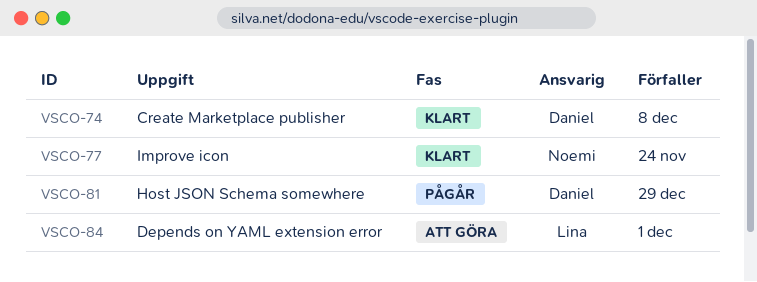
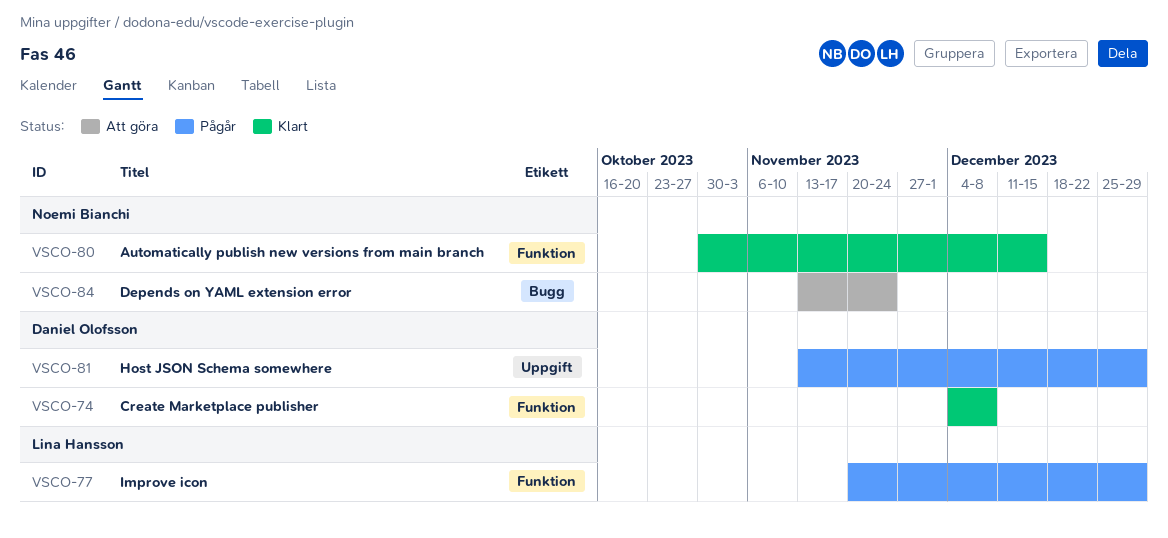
VSCO-77, status: Klart -> Pågår
VSCO-77, owner: Noemi Bianchi -> Lina Hansson
VSCO-77, due: Nov 24 -> Dec 29
VSCO-80: none -> present
VSCO-84, owner: Lina Hansson -> Noemi Bianchi
VSCO-84, due: Dec 1 -> Nov 24

